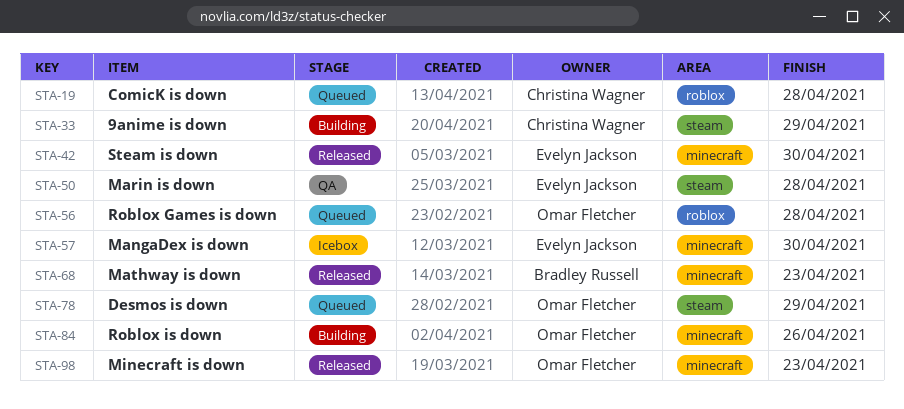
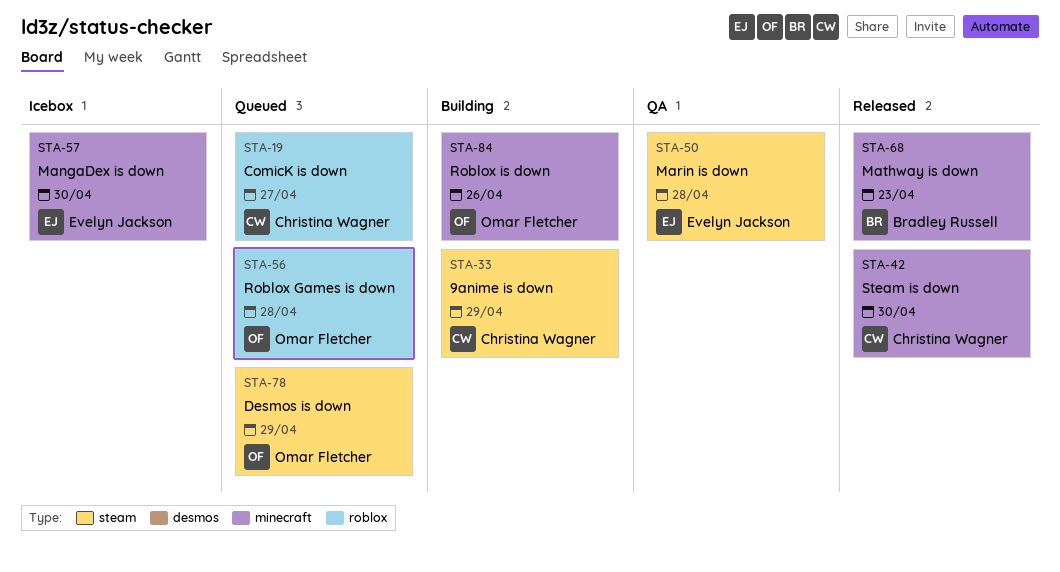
STA-19, due: Apr 28 -> Apr 27
STA-42, owner: Evelyn Jackson -> Christina Wagner
STA-98: present -> none

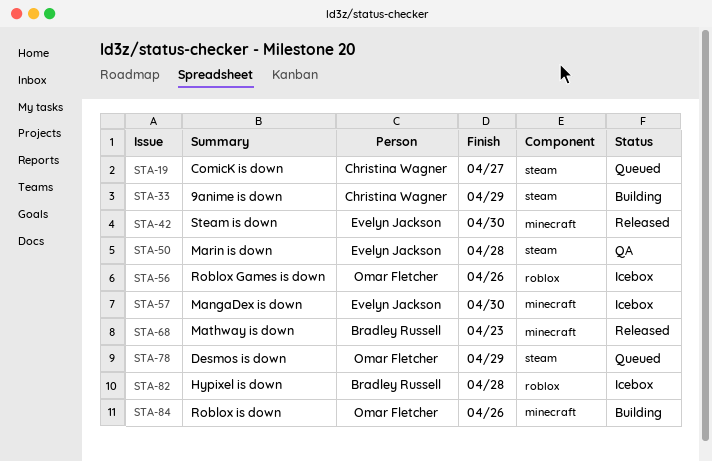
STA-19, label: roblox -> steam
STA-42, owner: Christina Wagner -> Evelyn Jackson
STA-56, status: Queued -> Icebox
STA-56, due: Apr 28 -> Apr 26
STA-82: none -> present

